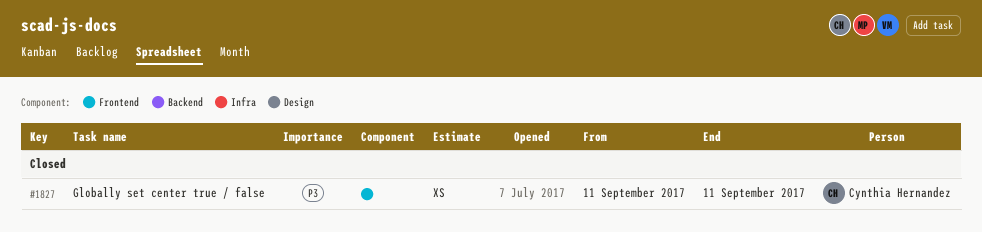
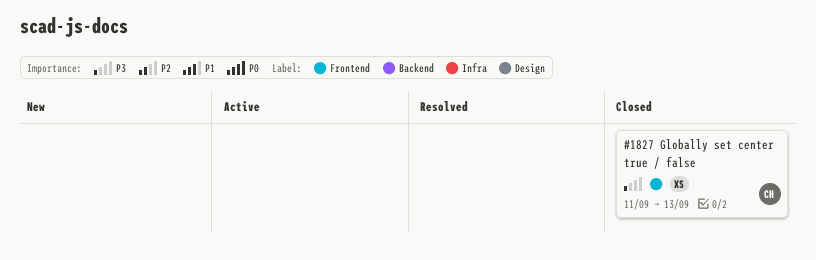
#1827, due: Sep 11 -> Sep 13

